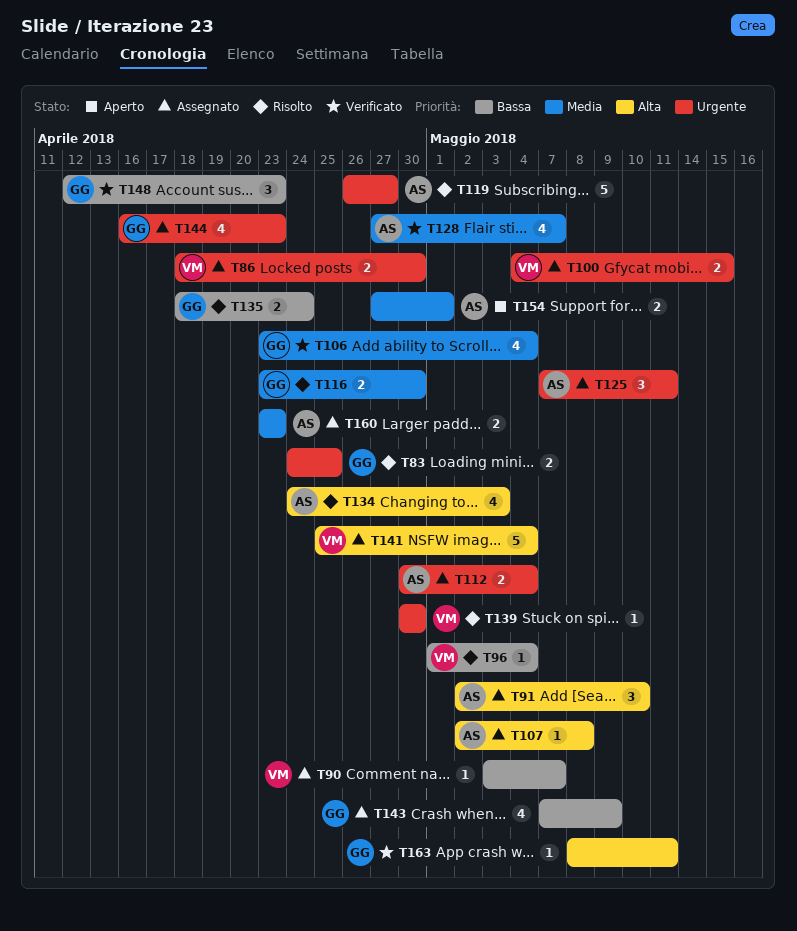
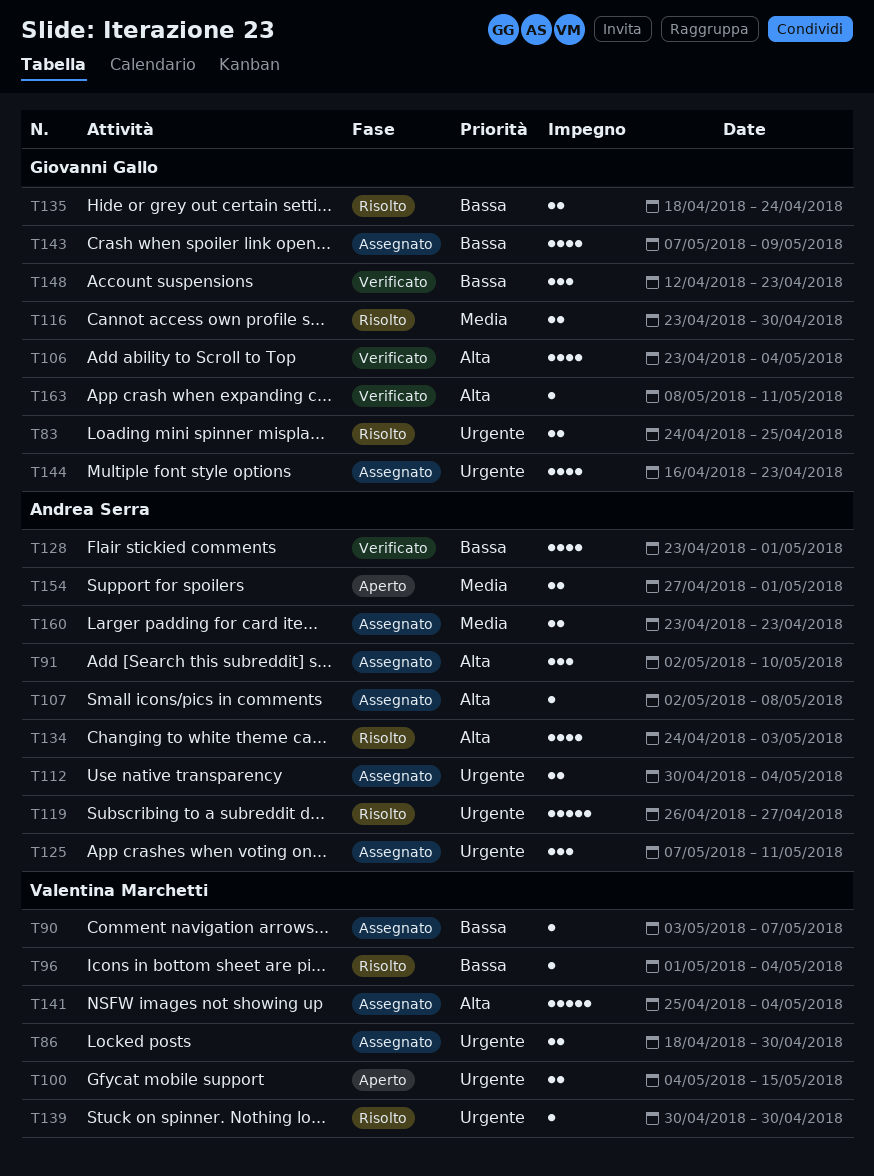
T100, status: Assegnato -> Aperto
T106, priority: Media -> Alta
T128, priority: Media -> Bassa
T128, start: Apr 27 -> Apr 23
T128, due: May 7 -> May 1

